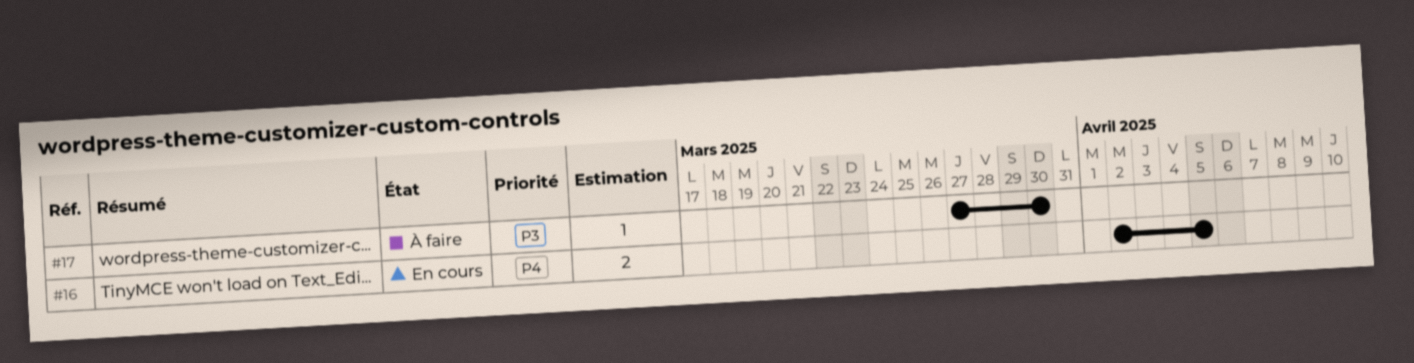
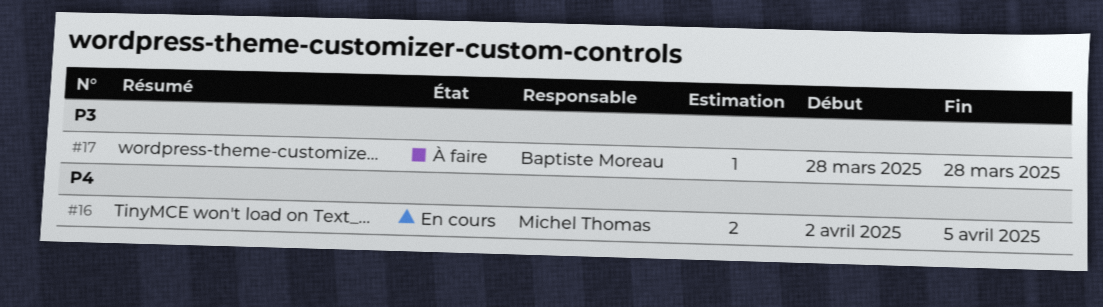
#17, start: Mar 27 -> Mar 28
#17, due: Mar 30 -> Mar 28

